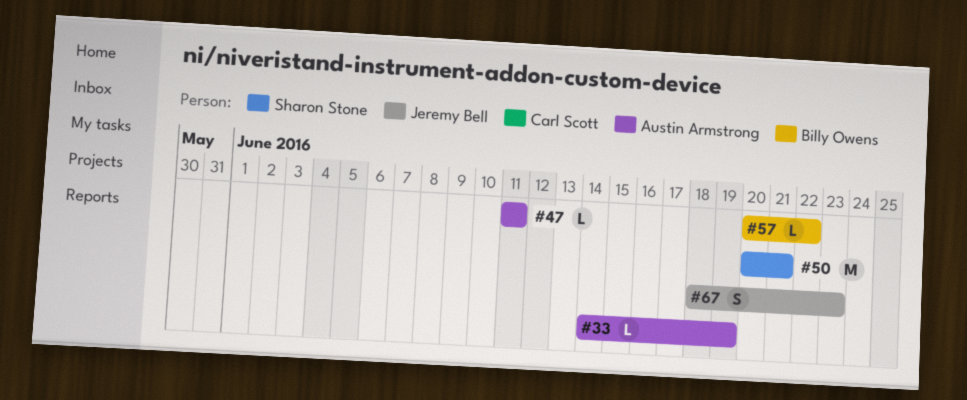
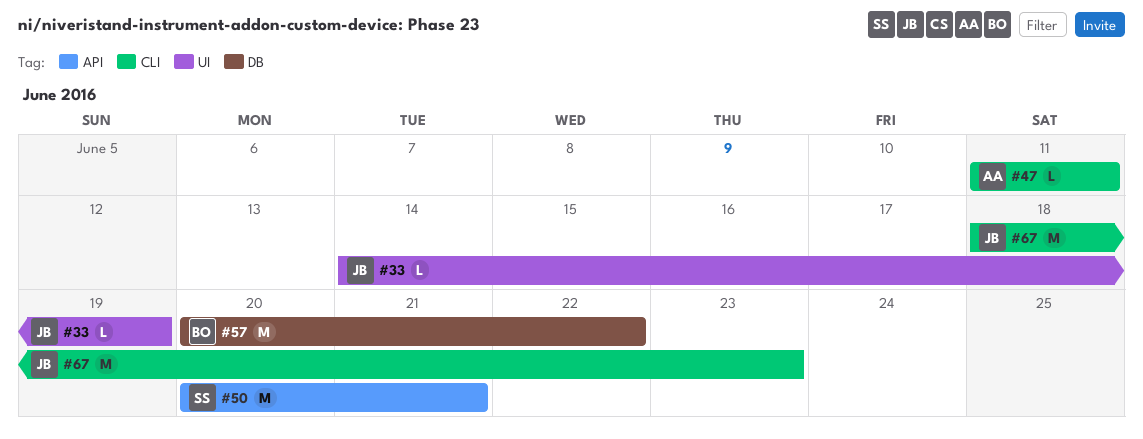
#33, owner: Austin Armstrong -> Jeremy Bell
#57, estimate: L -> M
#67, estimate: S -> M

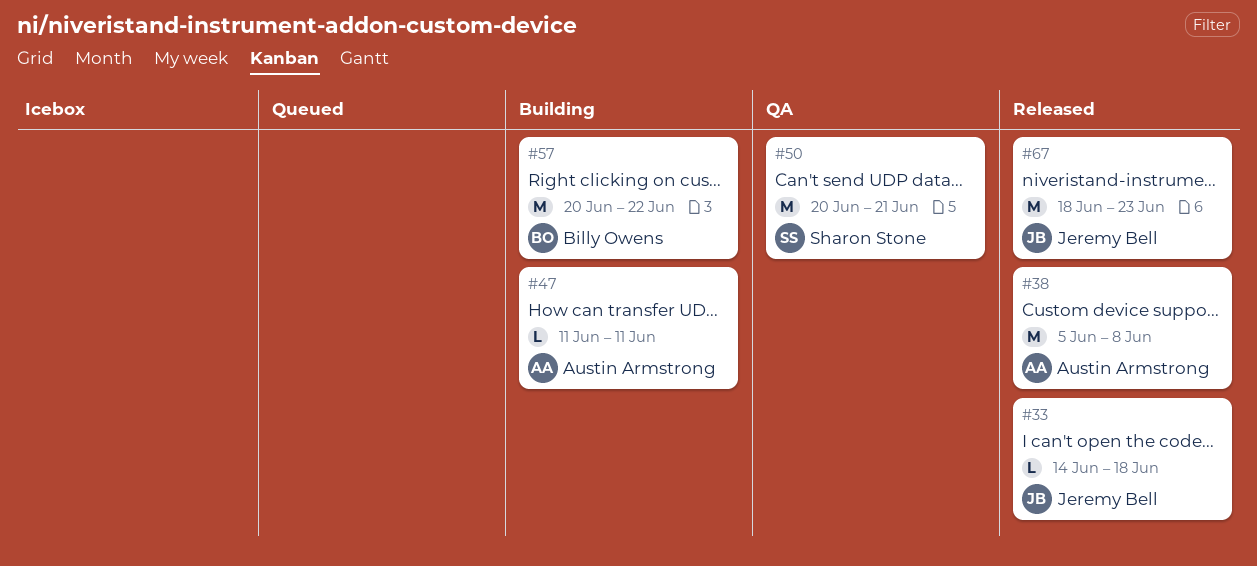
#33, due: Jun 19 -> Jun 18
#38: none -> present

